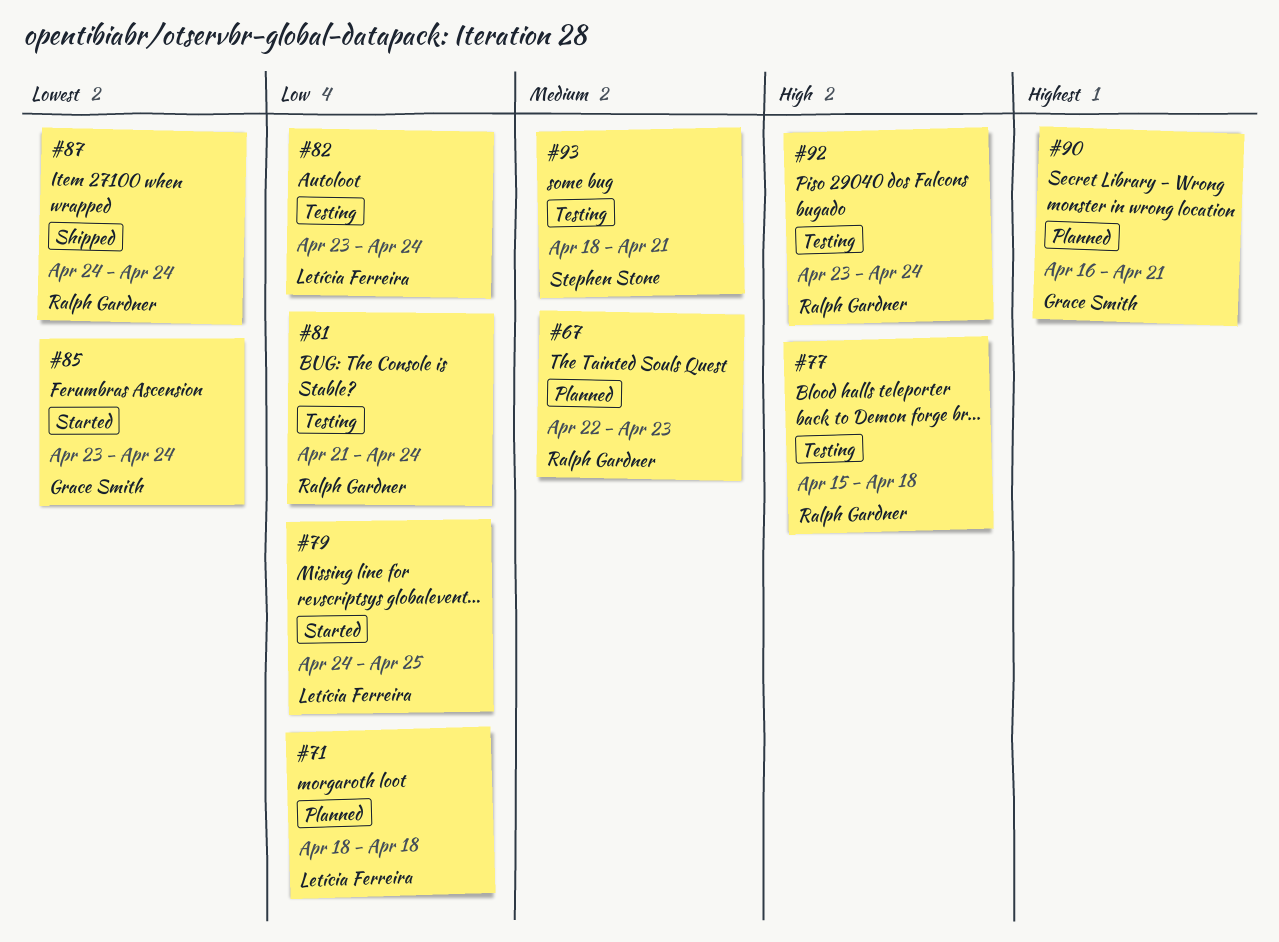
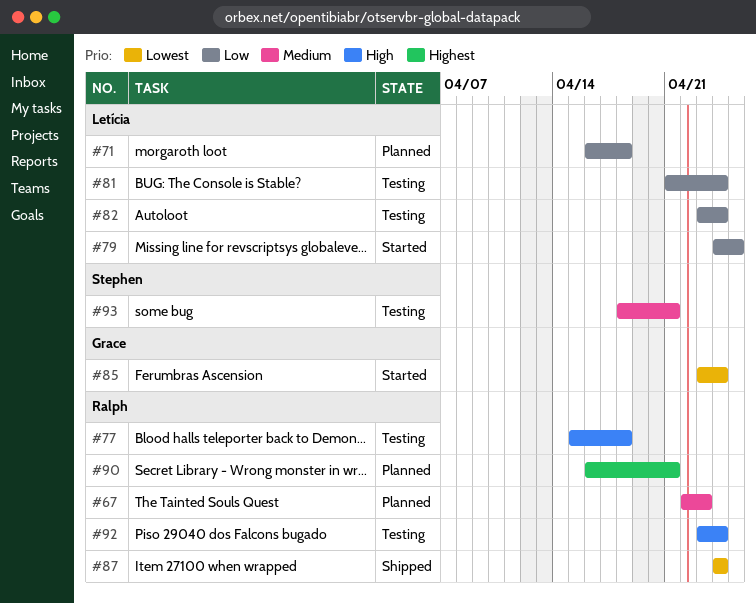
#71, start: Apr 18 -> Apr 16
#81, owner: Ralph Gardner -> Letícia Ferreira
#90, owner: Grace Smith -> Ralph Gardner

